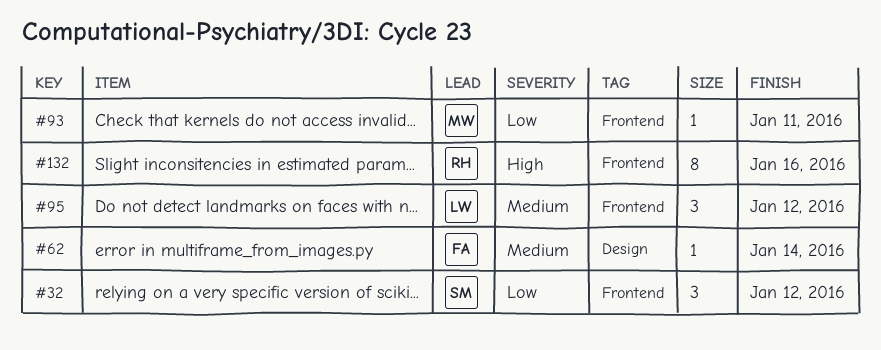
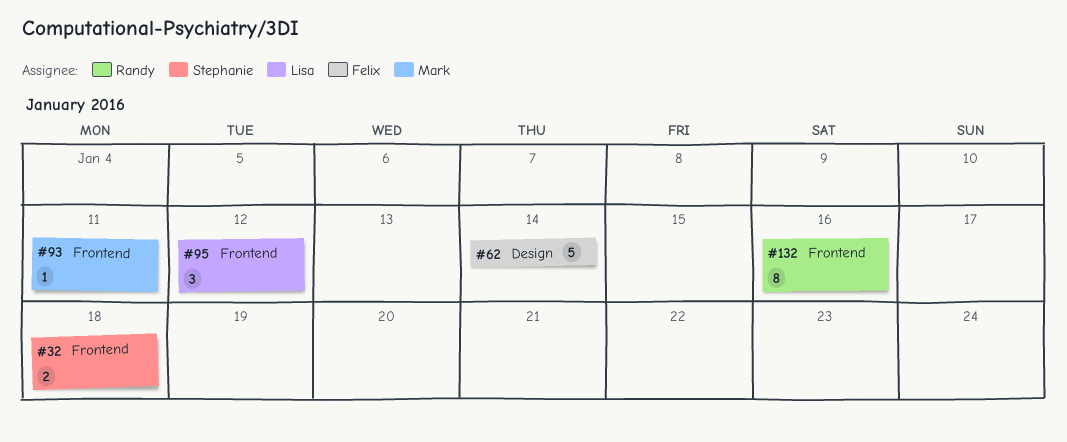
#32, estimate: 3 -> 2
#32, due: Jan 12 -> Jan 18
#62, estimate: 1 -> 5

